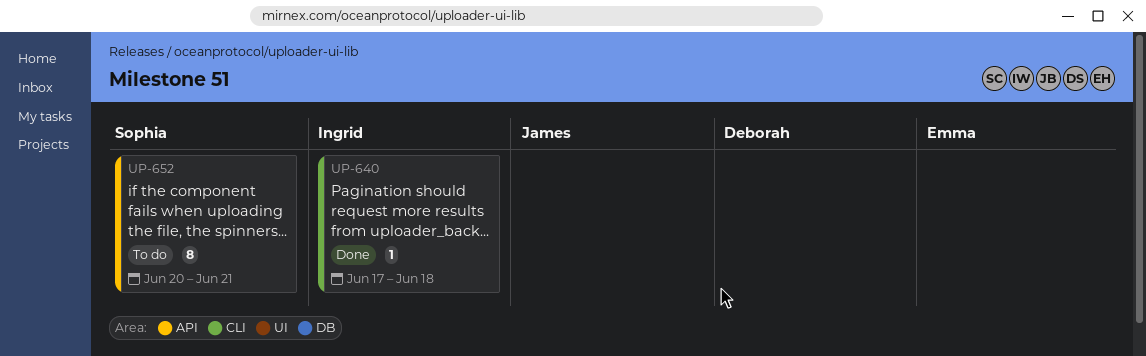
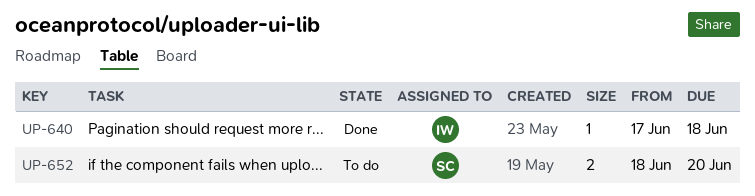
UP-652, estimate: 8 -> 2
UP-652, start: Jun 20 -> Jun 18
UP-652, due: Jun 21 -> Jun 20

